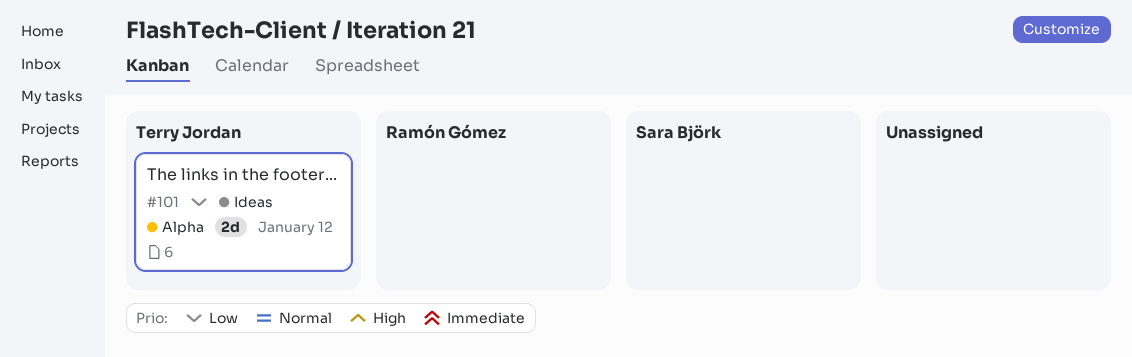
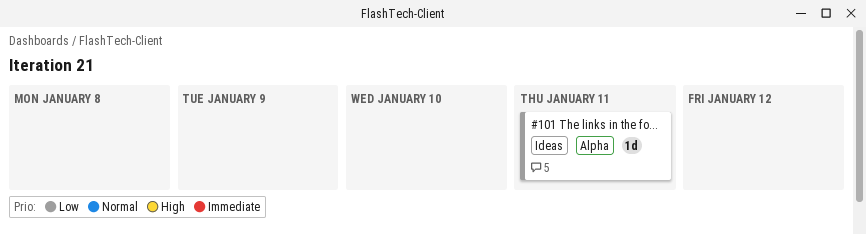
#101, estimate: 2d -> 1d
#101, due: Jan 12 -> Jan 11

